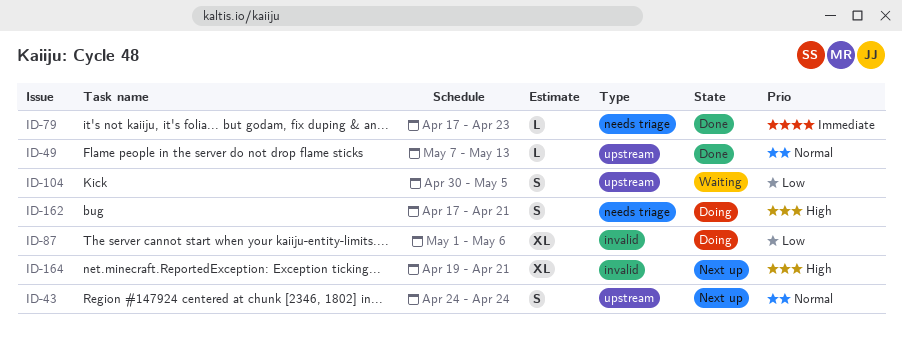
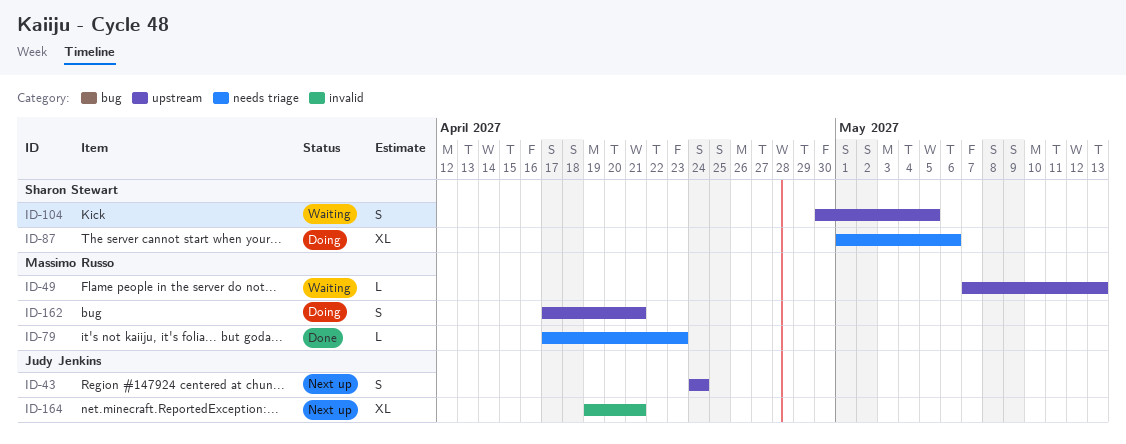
ID-49, status: Done -> Waiting
ID-87, label: invalid -> needs triage
ID-162, label: needs triage -> upstream

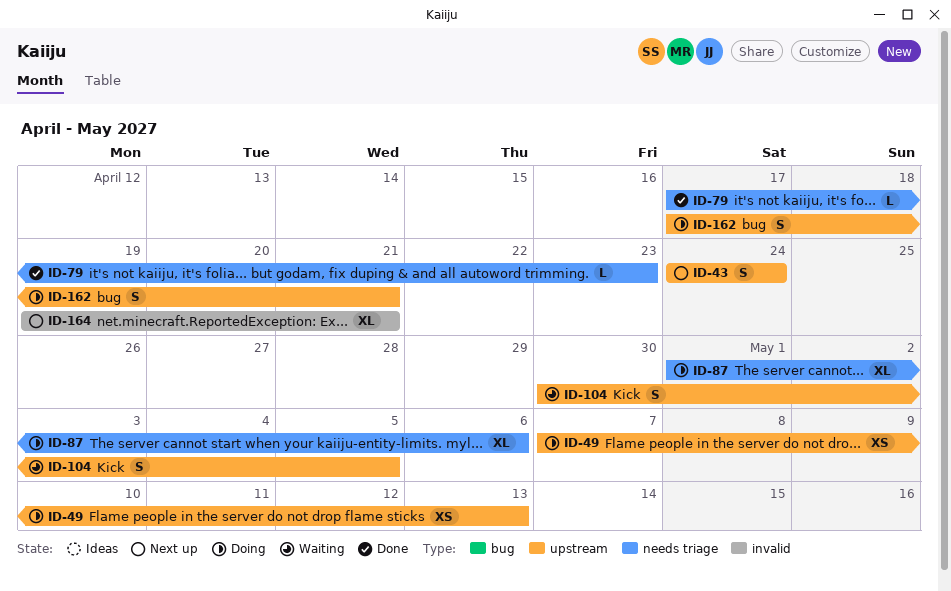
ID-49, status: Waiting -> Doing
ID-49, estimate: L -> XS

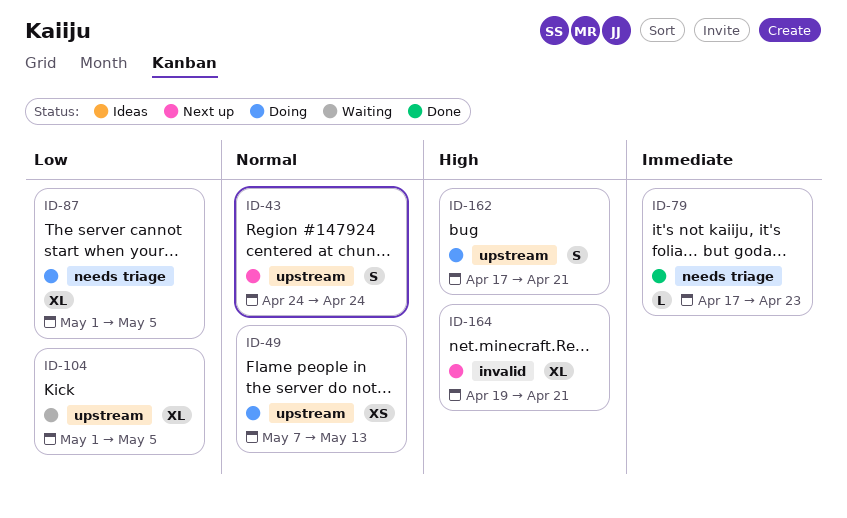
ID-87, due: May 6 -> May 5
ID-104, estimate: S -> XL
ID-104, start: Apr 30 -> May 1

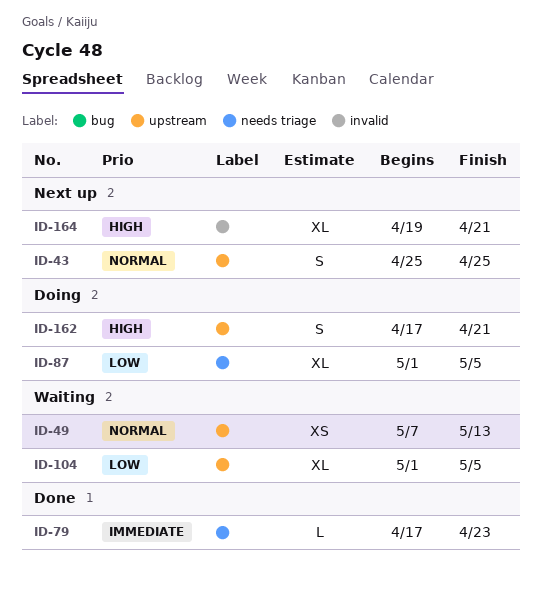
ID-43, start: Apr 24 -> Apr 25
ID-43, due: Apr 24 -> Apr 25
ID-49, status: Doing -> Waiting

